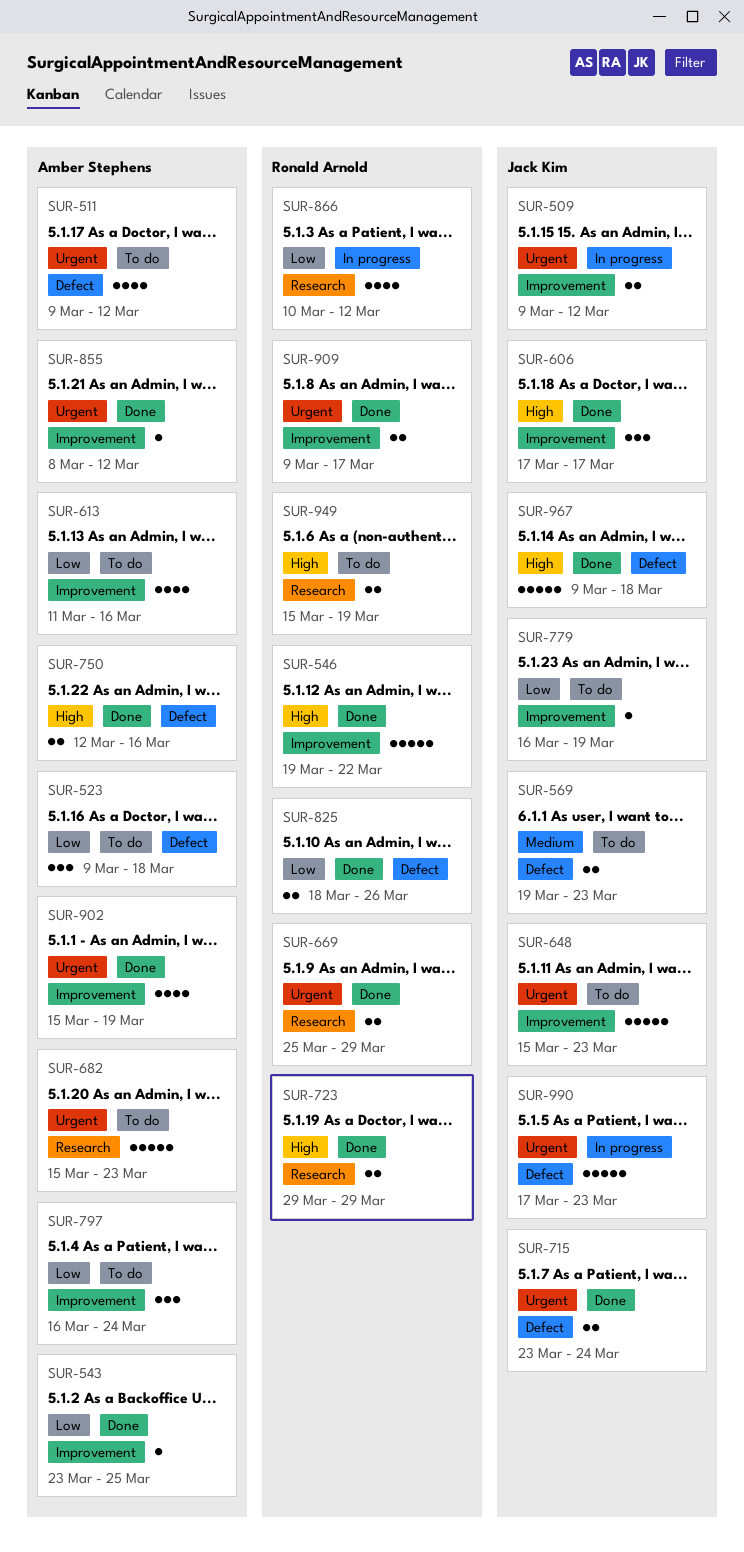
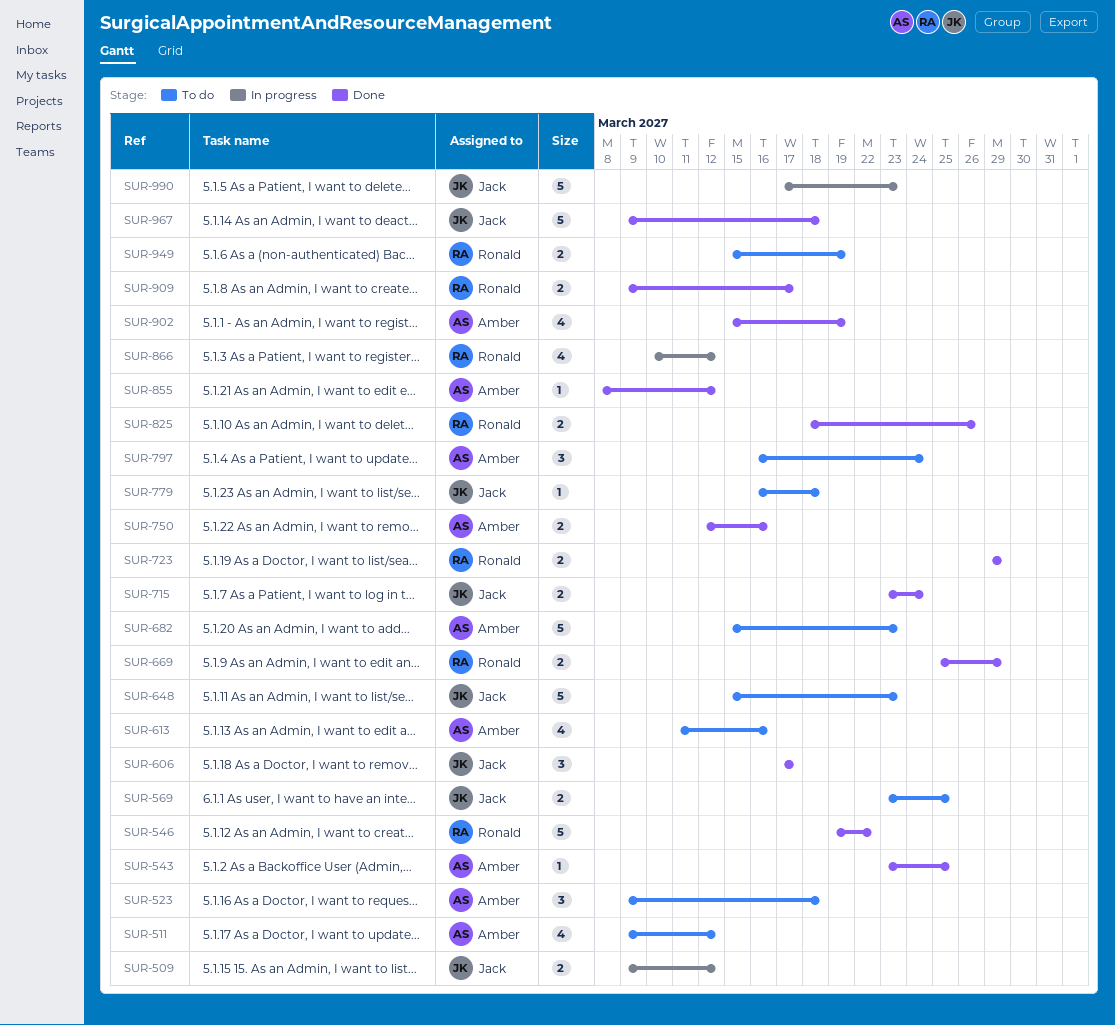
SUR-569, start: Mar 19 -> Mar 23
SUR-569, due: Mar 23 -> Mar 25
SUR-779, due: Mar 19 -> Mar 18

